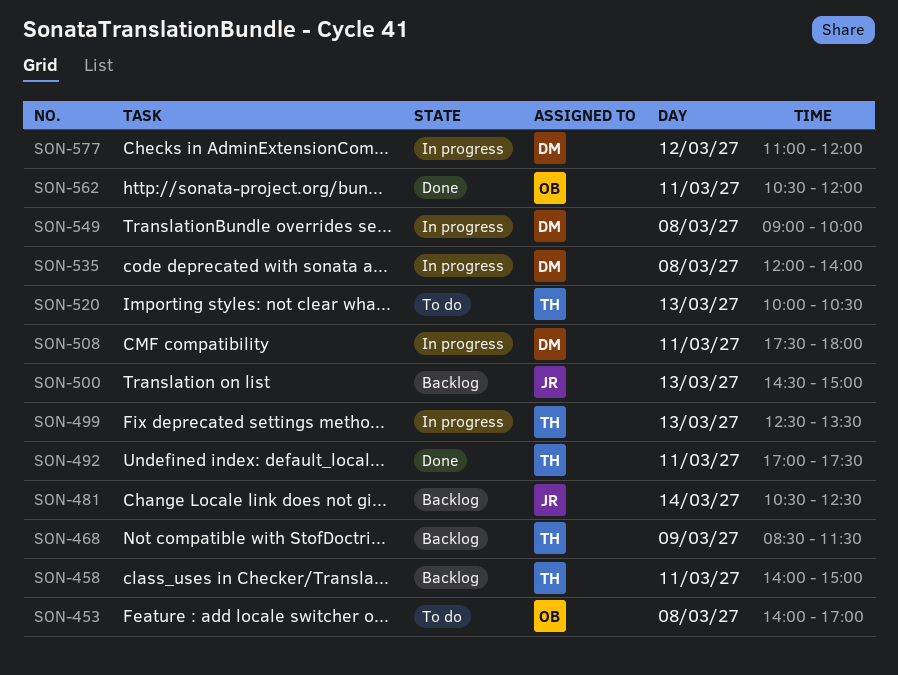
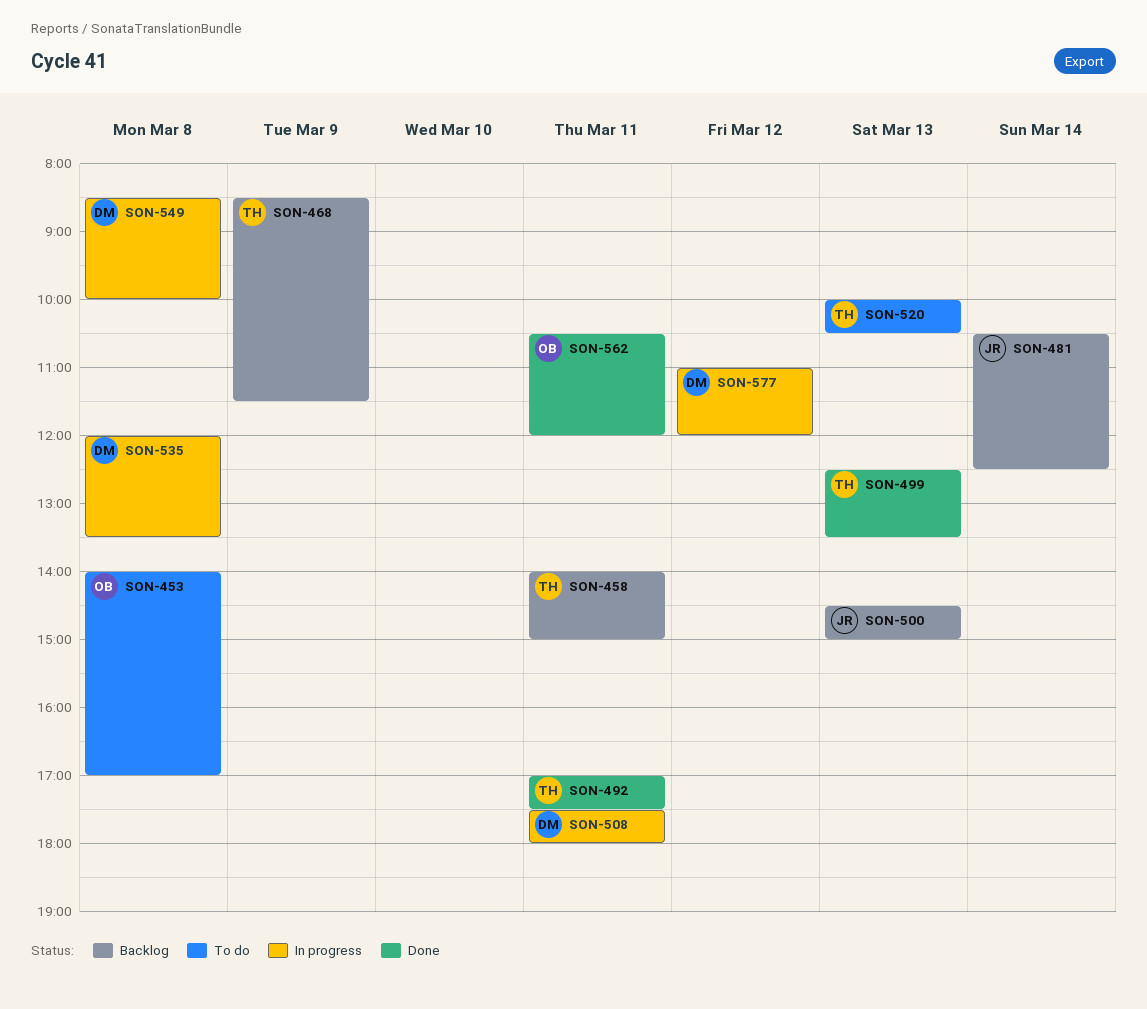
SON-499, status: In progress -> Done
SON-535, ends: 14:00 -> 13:30
SON-549, begins: 09:00 -> 08:30

